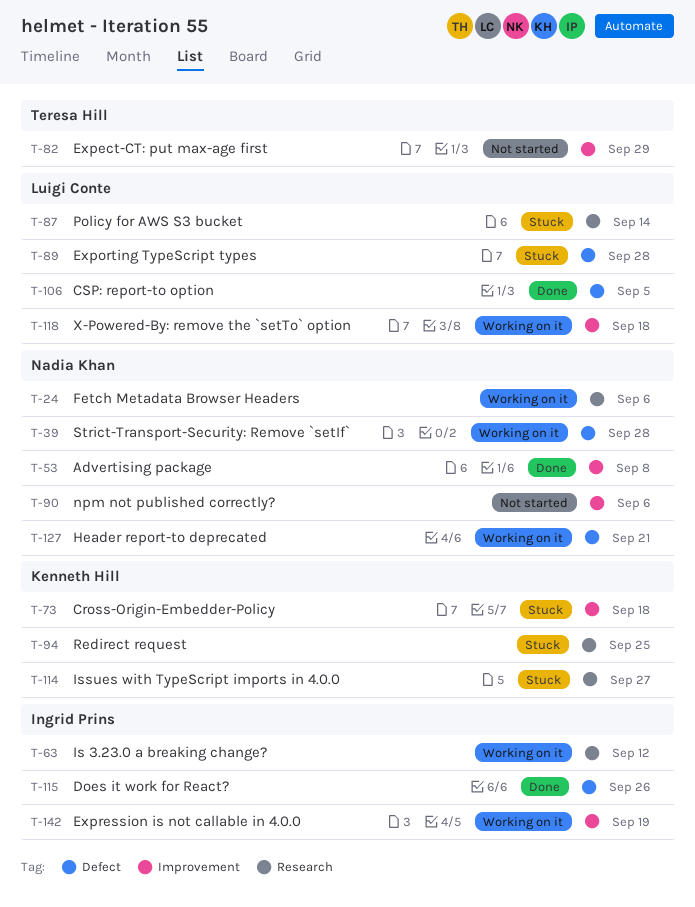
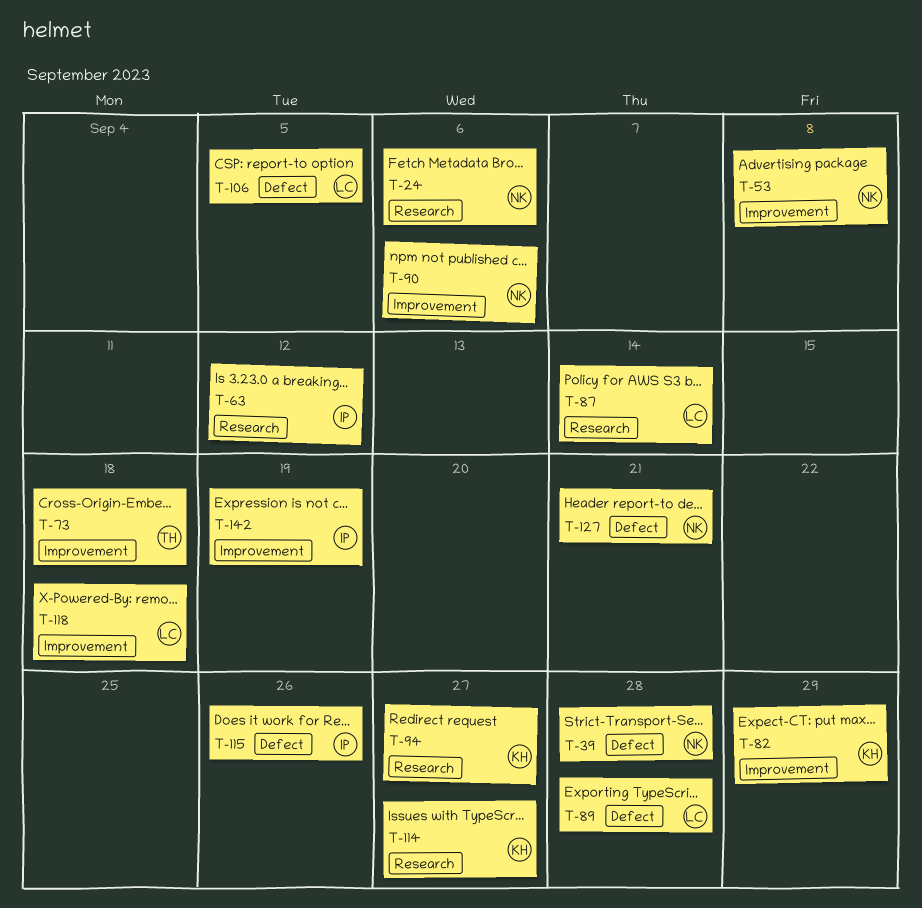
T-73, owner: Kenneth Hill -> Teresa Hill
T-82, owner: Teresa Hill -> Kenneth Hill
T-94, due: Sep 25 -> Sep 27

